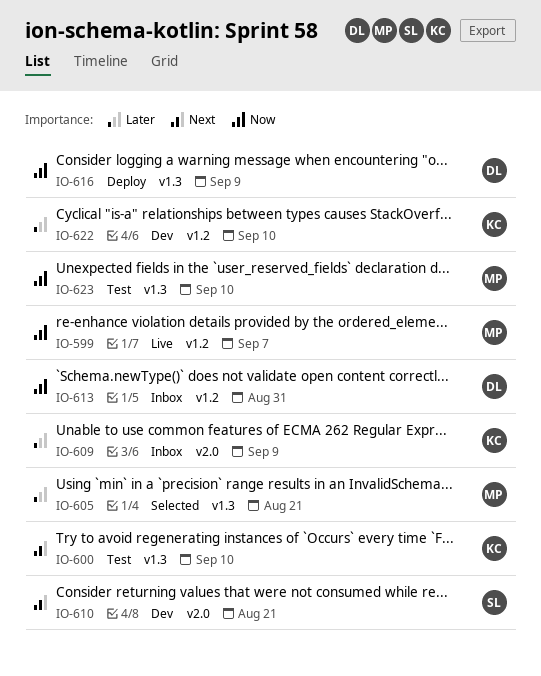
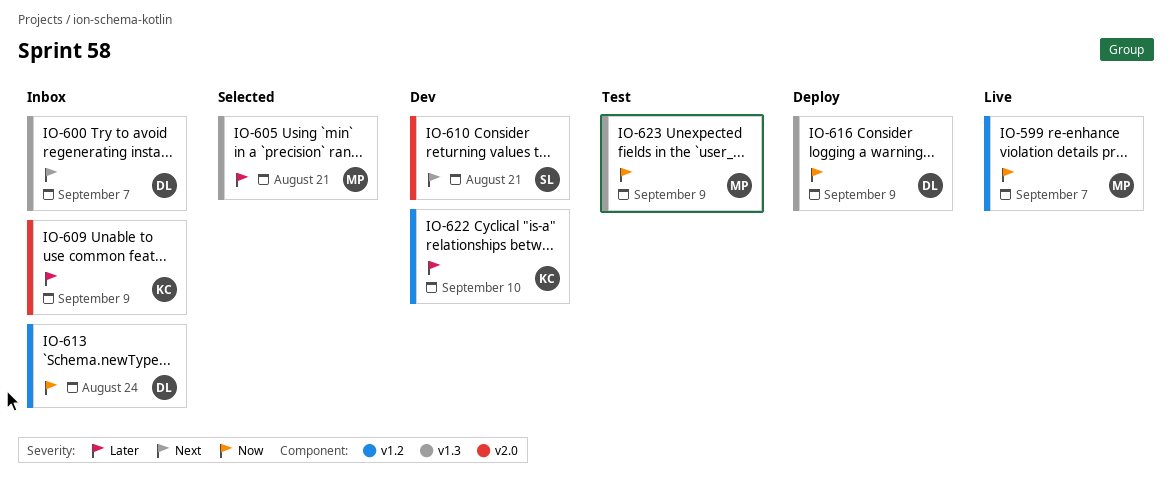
IO-600, status: Test -> Inbox
IO-600, owner: KC -> DL
IO-600, due: Sep 10 -> Sep 7
IO-613, due: Aug 31 -> Aug 24
IO-623, due: Sep 10 -> Sep 9

